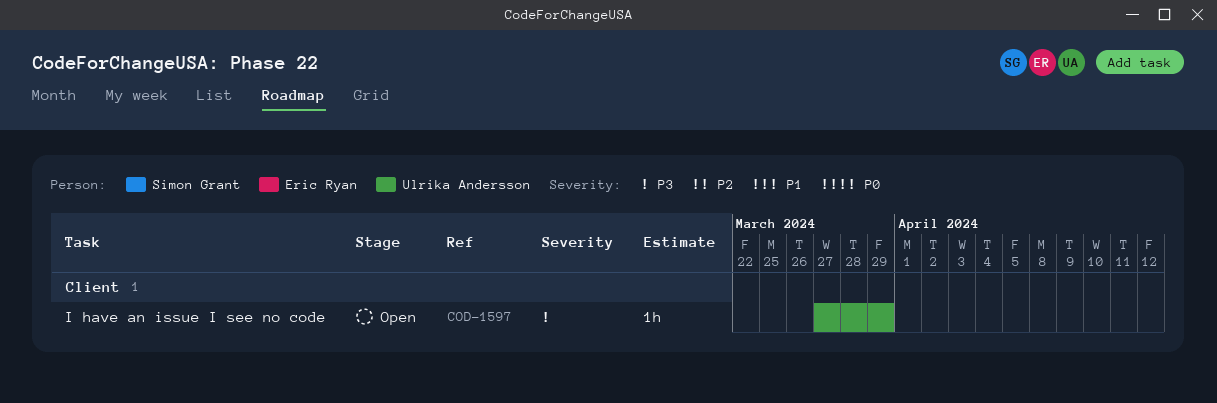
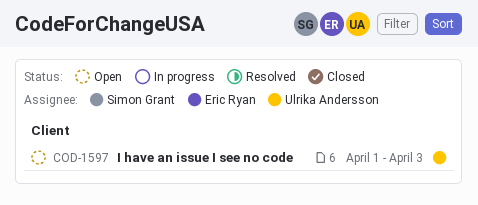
COD-1597, start: Mar 27 -> Apr 1
COD-1597, due: Mar 29 -> Apr 3

